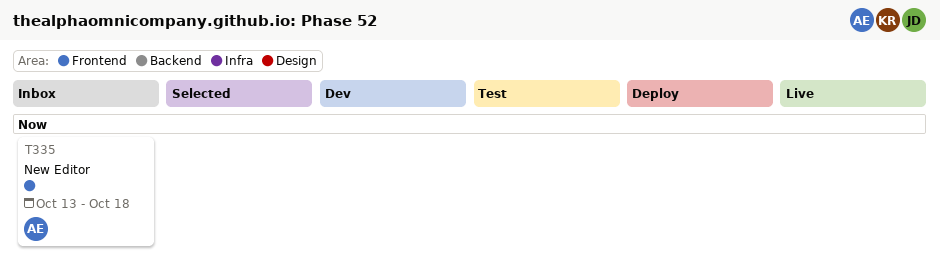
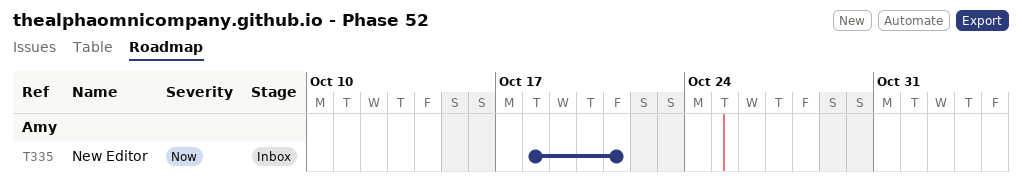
T335, start: Oct 13 -> Oct 18
T335, due: Oct 18 -> Oct 21

